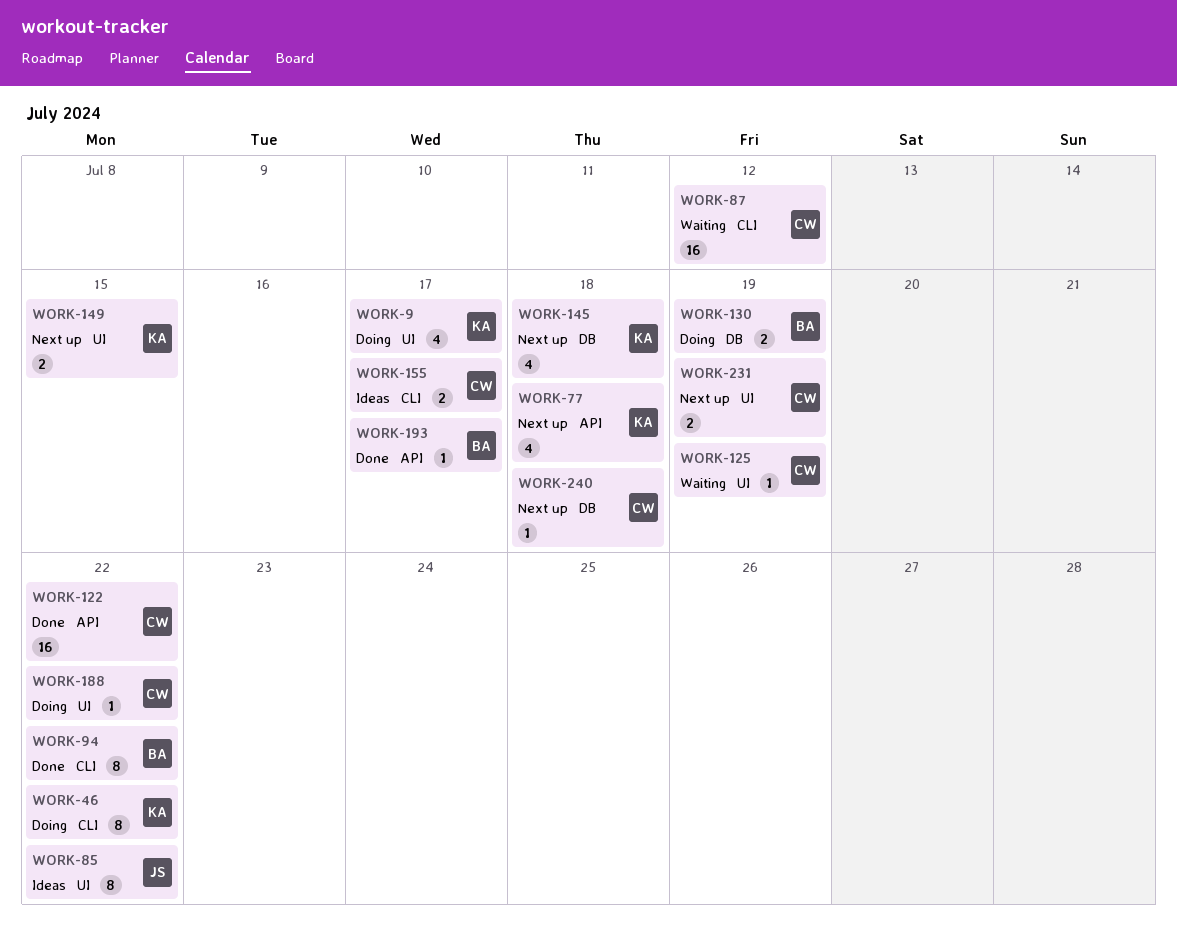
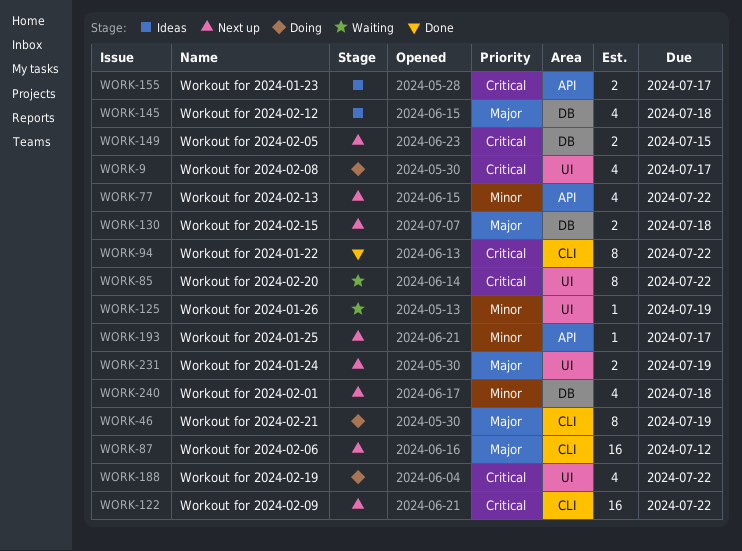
WORK-46, due: Jul 22 -> Jul 19
WORK-77, due: Jul 18 -> Jul 22
WORK-85, status: Ideas -> Waiting
WORK-87, status: Waiting -> Next up
WORK-122, status: Done -> Next up
WORK-122, label: API -> CLI
WORK-130, status: Doing -> Next up
WORK-130, due: Jul 19 -> Jul 18
WORK-145, status: Next up -> Ideas
WORK-149, label: UI -> DB
WORK-155, label: CLI -> API
WORK-188, estimate: 1 -> 4
WORK-193, status: Done -> Next up
WORK-240, estimate: 1 -> 4

